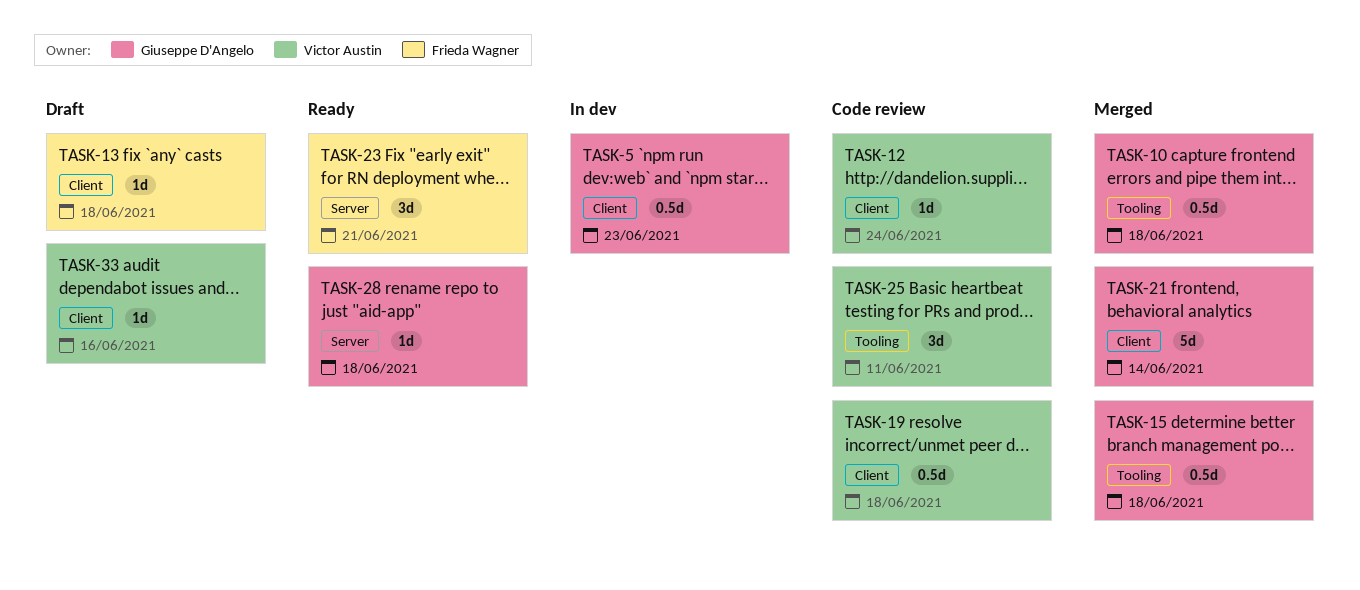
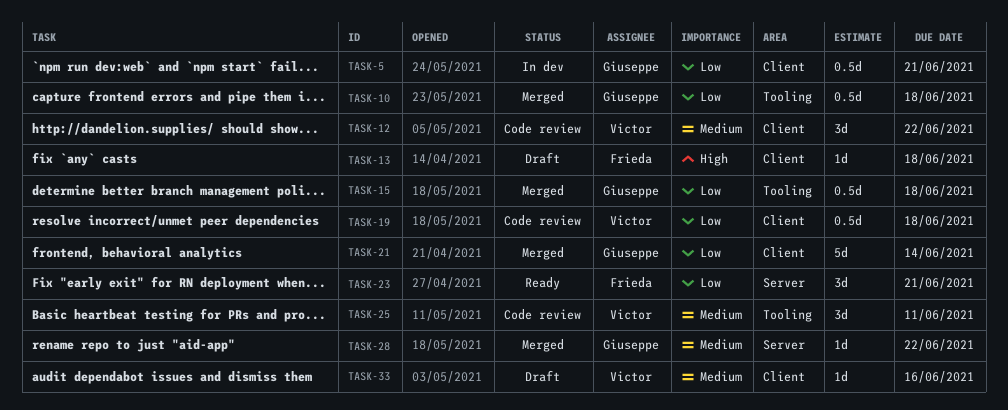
TASK-5, due: Jun 23 -> Jun 21
TASK-12, estimate: 1d -> 3d
TASK-12, due: Jun 24 -> Jun 22
TASK-28, status: Ready -> Merged
TASK-28, due: Jun 18 -> Jun 22

